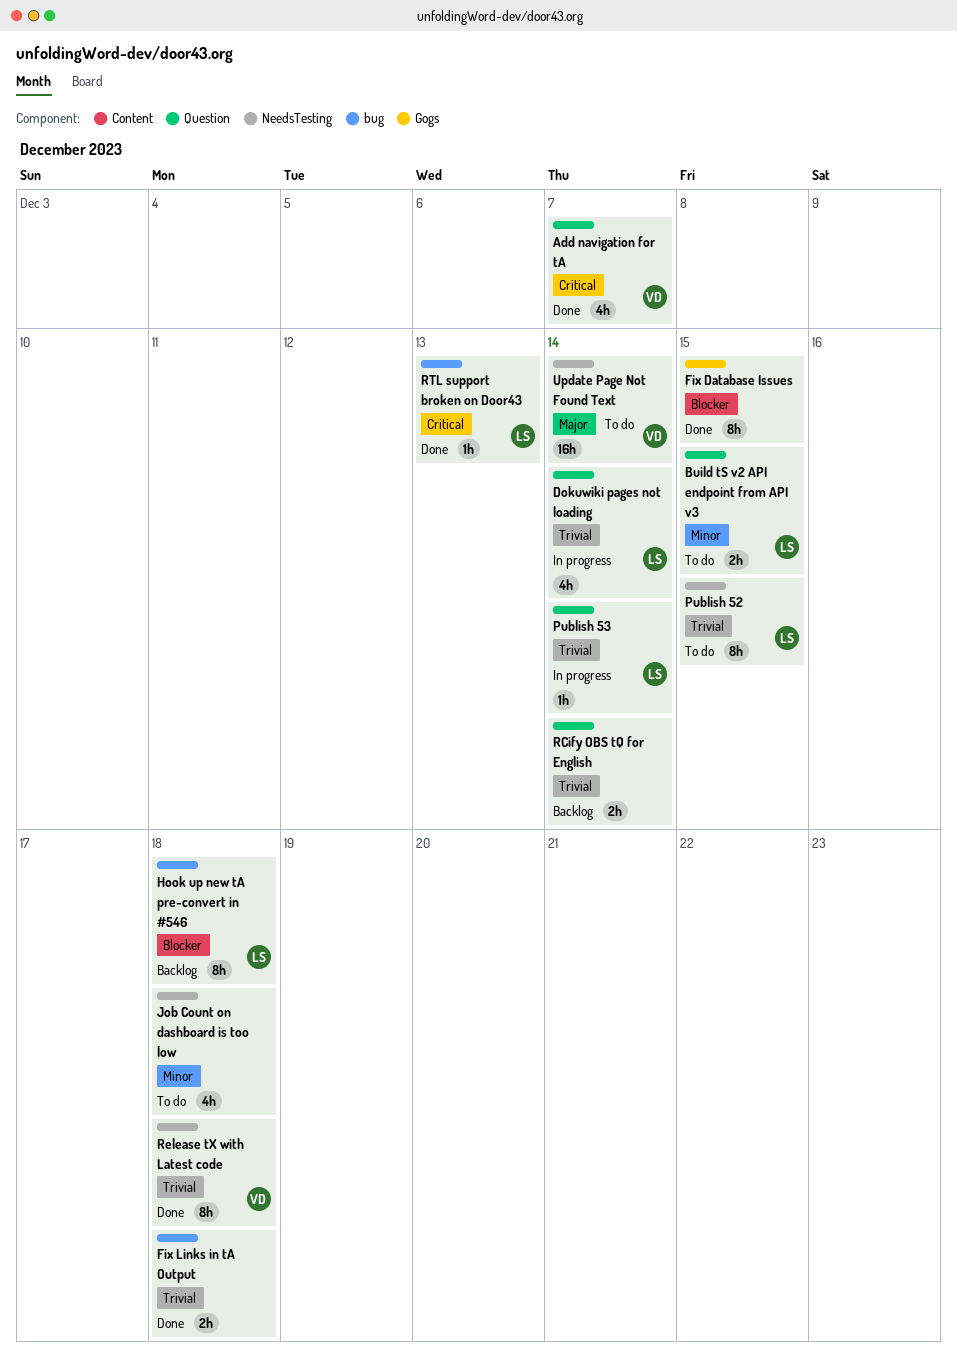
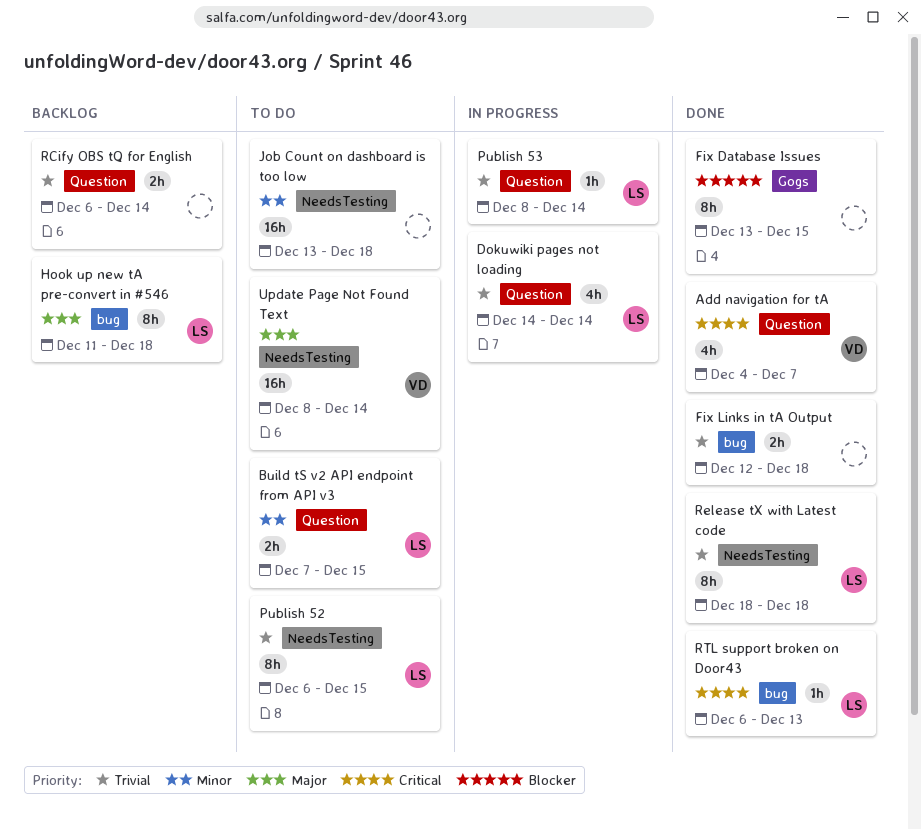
Hook up new tA pre-convert in #546, priority: Blocker -> Major
Job Count on dashboard is too low, estimate: 4h -> 16h
Release tX with Latest code, owner: VD -> LS

